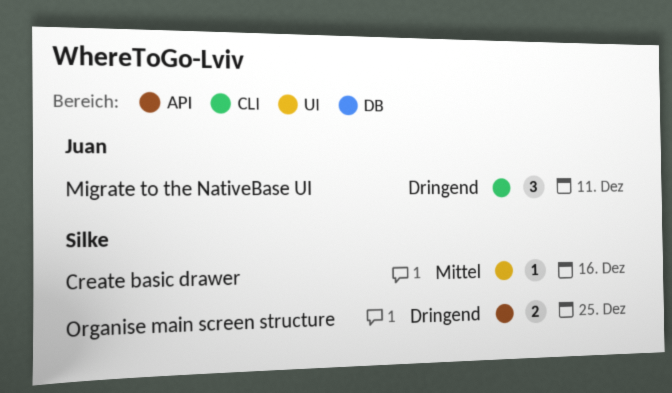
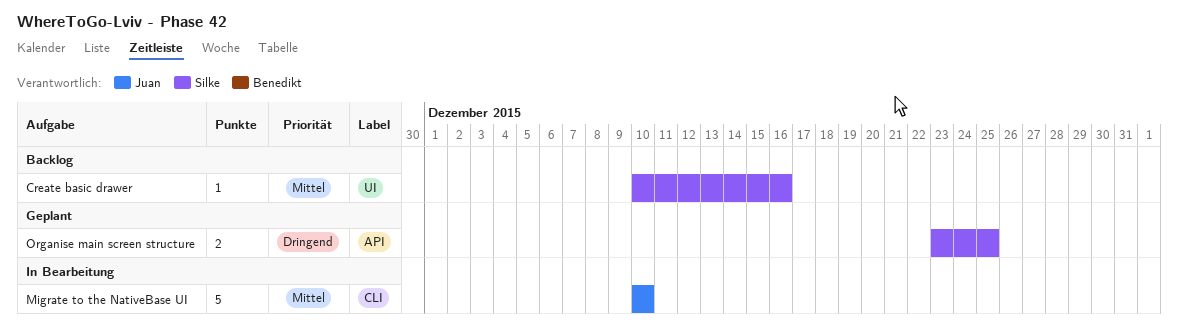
Migrate to the NativeBase UI, priority: Dringend -> Mittel
Migrate to the NativeBase UI, estimate: 3 -> 5
Migrate to the NativeBase UI, due: Dec 11 -> Dec 10

